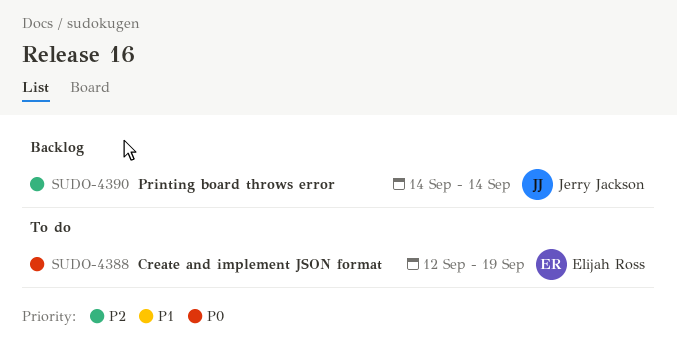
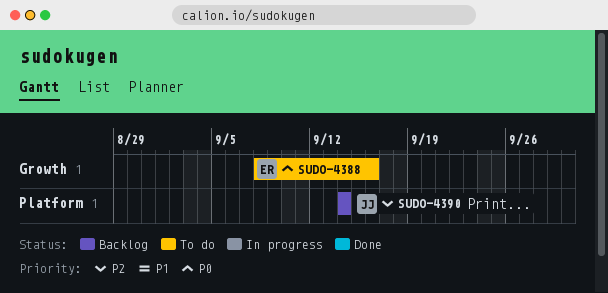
SUDO-4388, start: Sep 12 -> Sep 8
SUDO-4388, due: Sep 19 -> Sep 16

